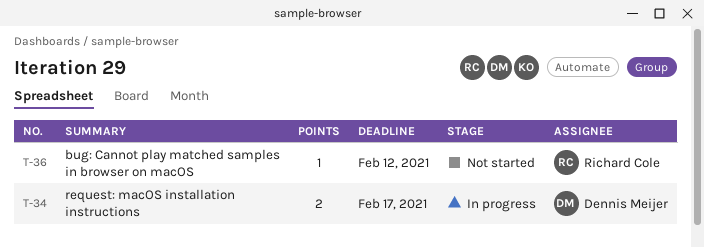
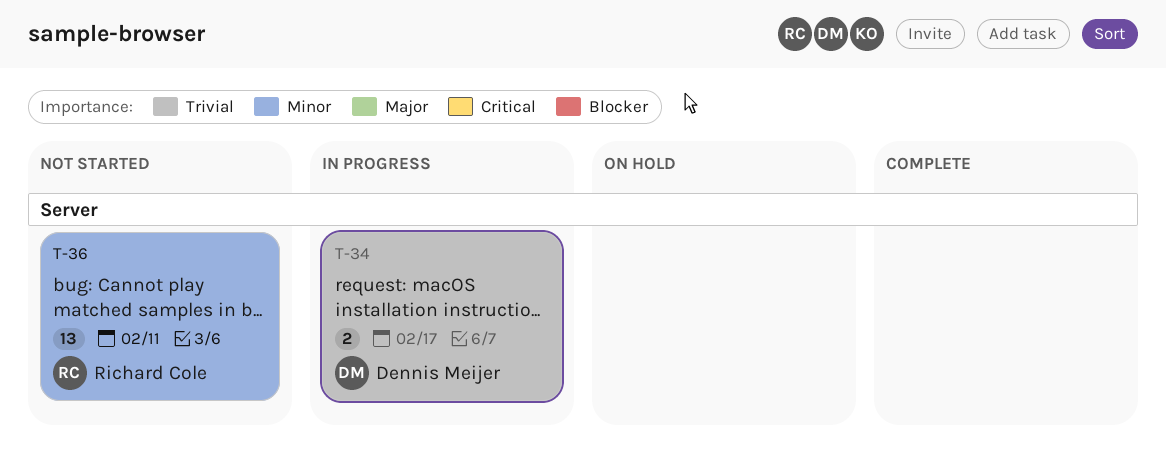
T-36, estimate: 1 -> 13
T-36, due: Feb 12 -> Feb 11

